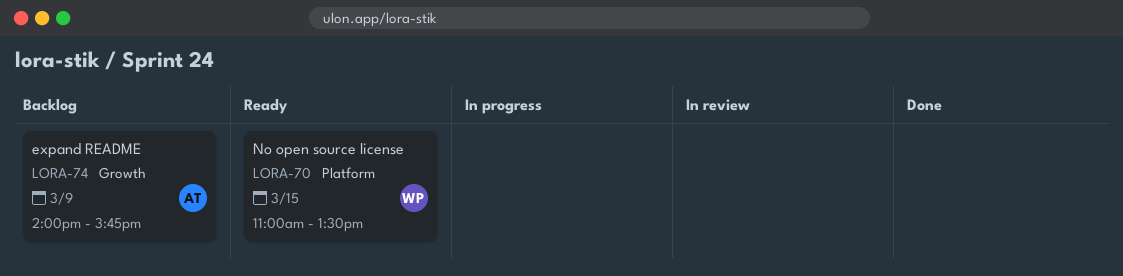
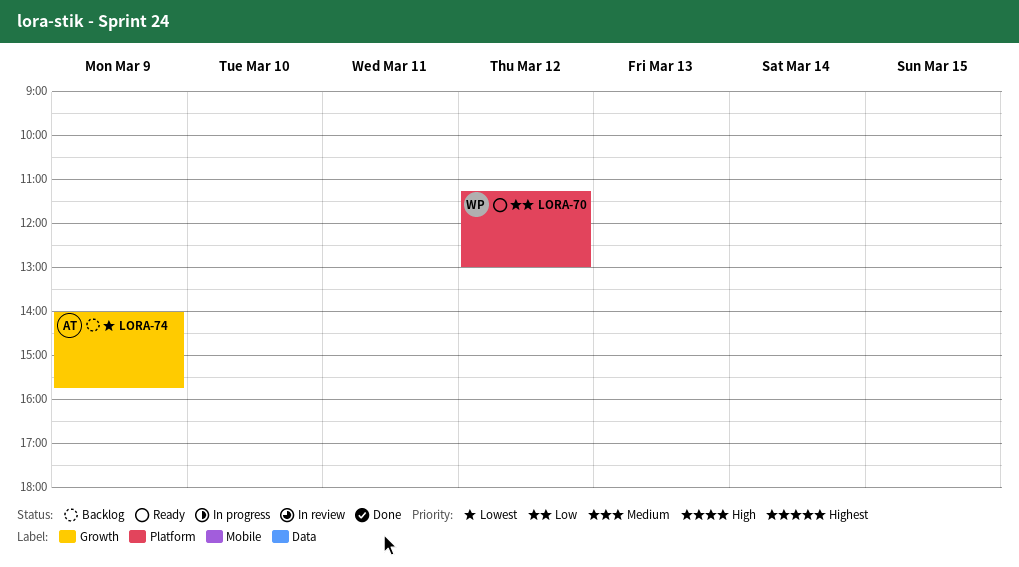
LORA-70, day: Mar 15 -> Mar 12
LORA-70, begins: 11:00 -> 11:15
LORA-70, ends: 13:30 -> 13:00

